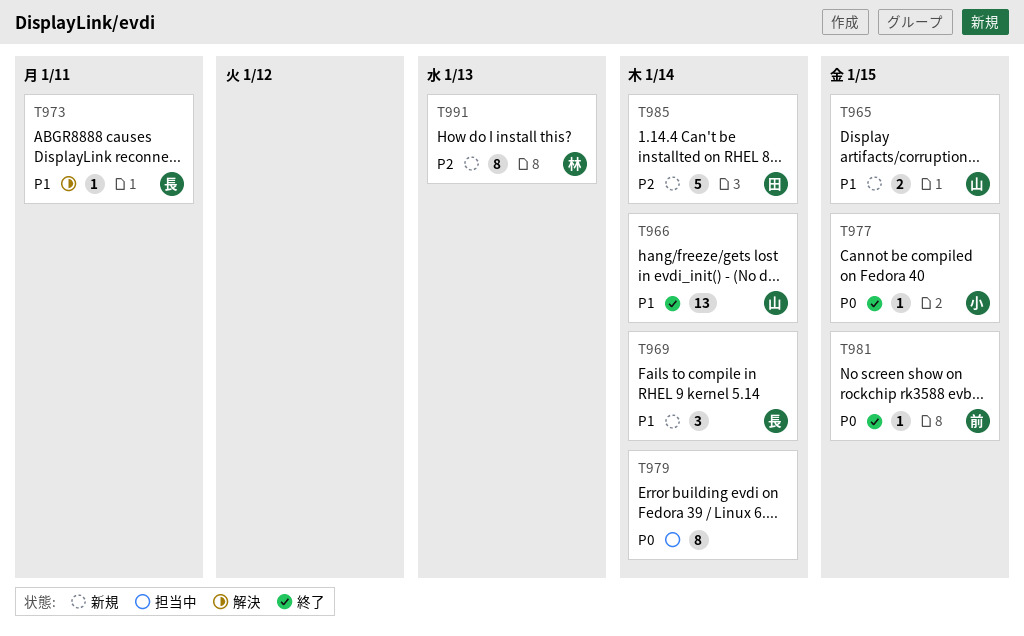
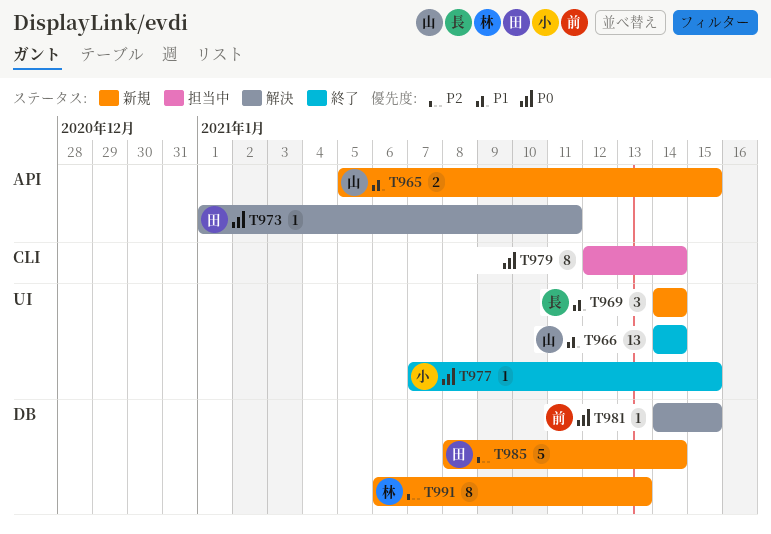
T973, owner: 長 -> 田
T973, priority: P1 -> P0
T981, status: 終了 -> 解決

